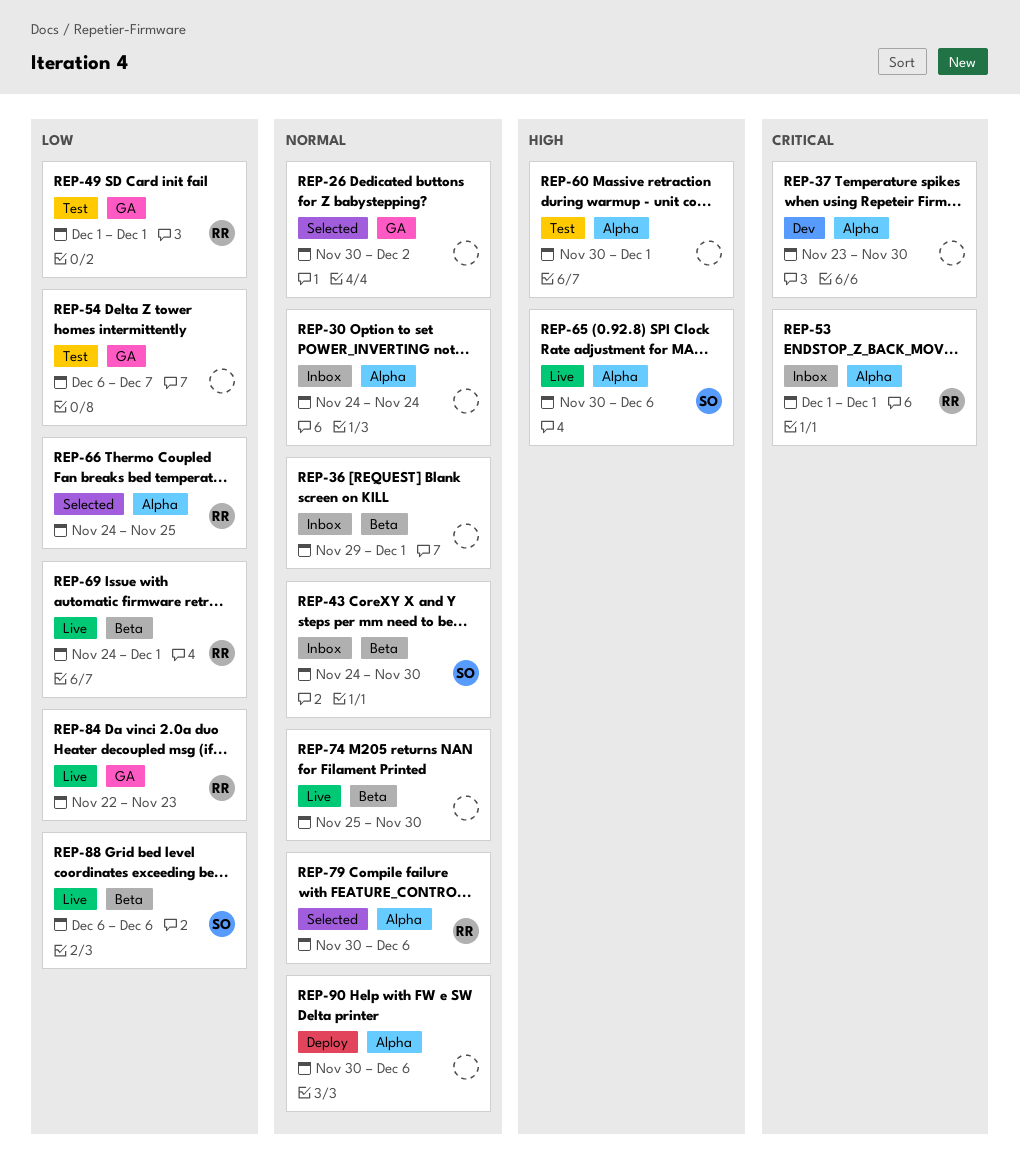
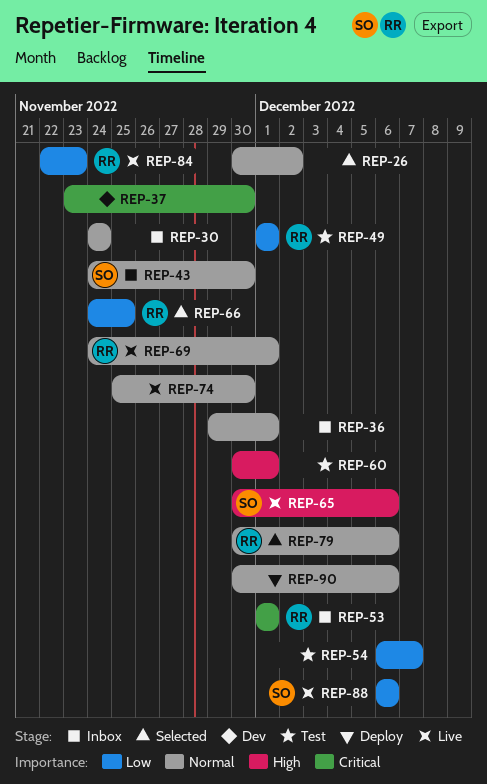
REP-69, priority: Low -> Normal

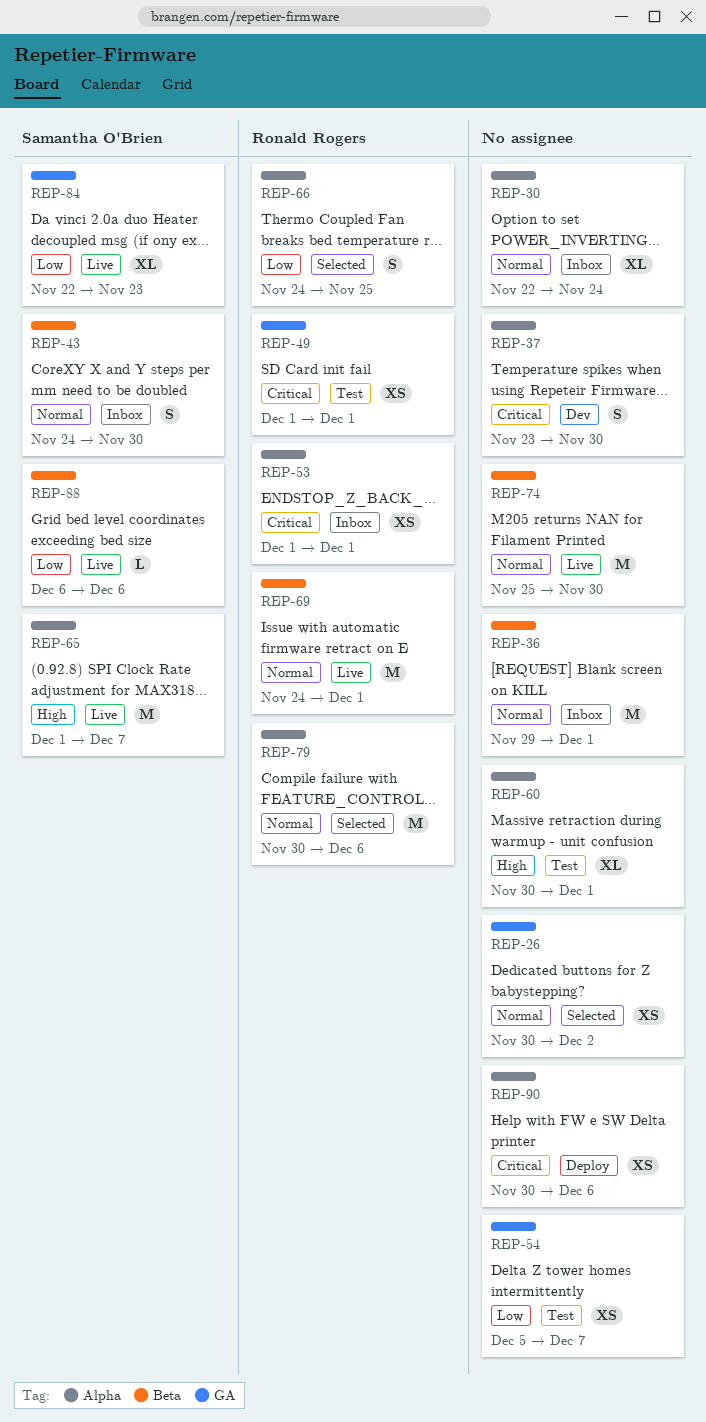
REP-30, start: Nov 24 -> Nov 22
REP-49, priority: Low -> Critical
REP-54, start: Dec 6 -> Dec 5
REP-65, start: Nov 30 -> Dec 1
REP-65, due: Dec 6 -> Dec 7
REP-84, owner: Ronald Rogers -> Samantha O'Brien
REP-90, priority: Normal -> Critical

